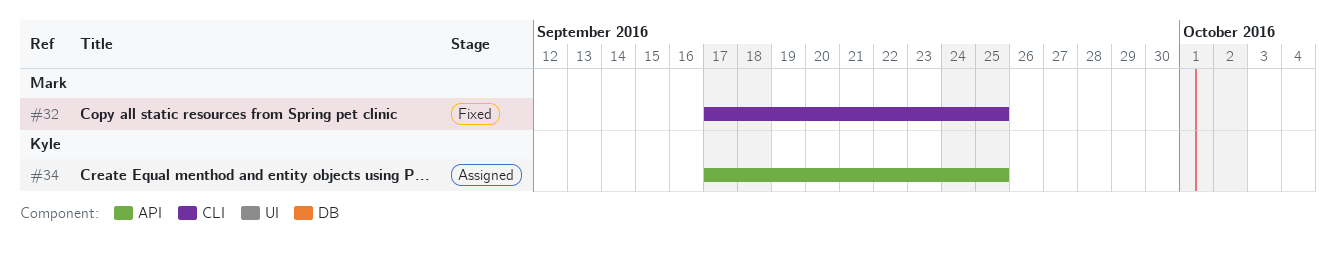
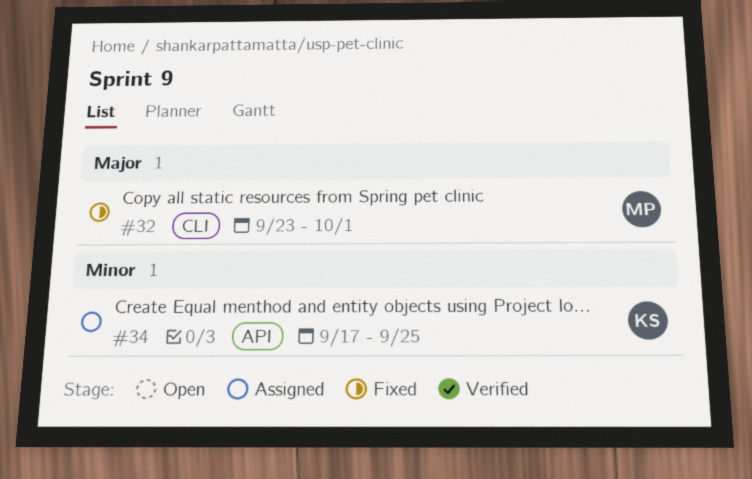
#32, start: Sep 17 -> Sep 23
#32, due: Sep 25 -> Oct 1

